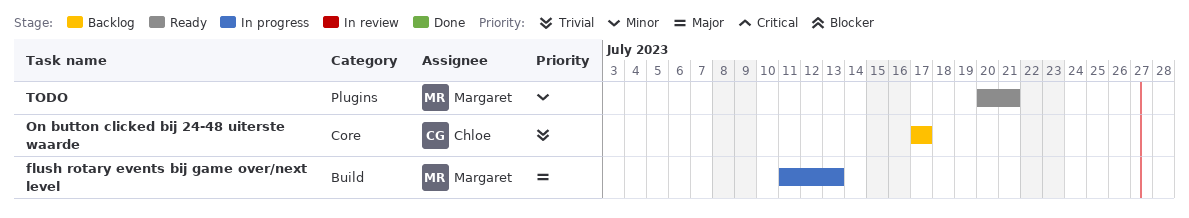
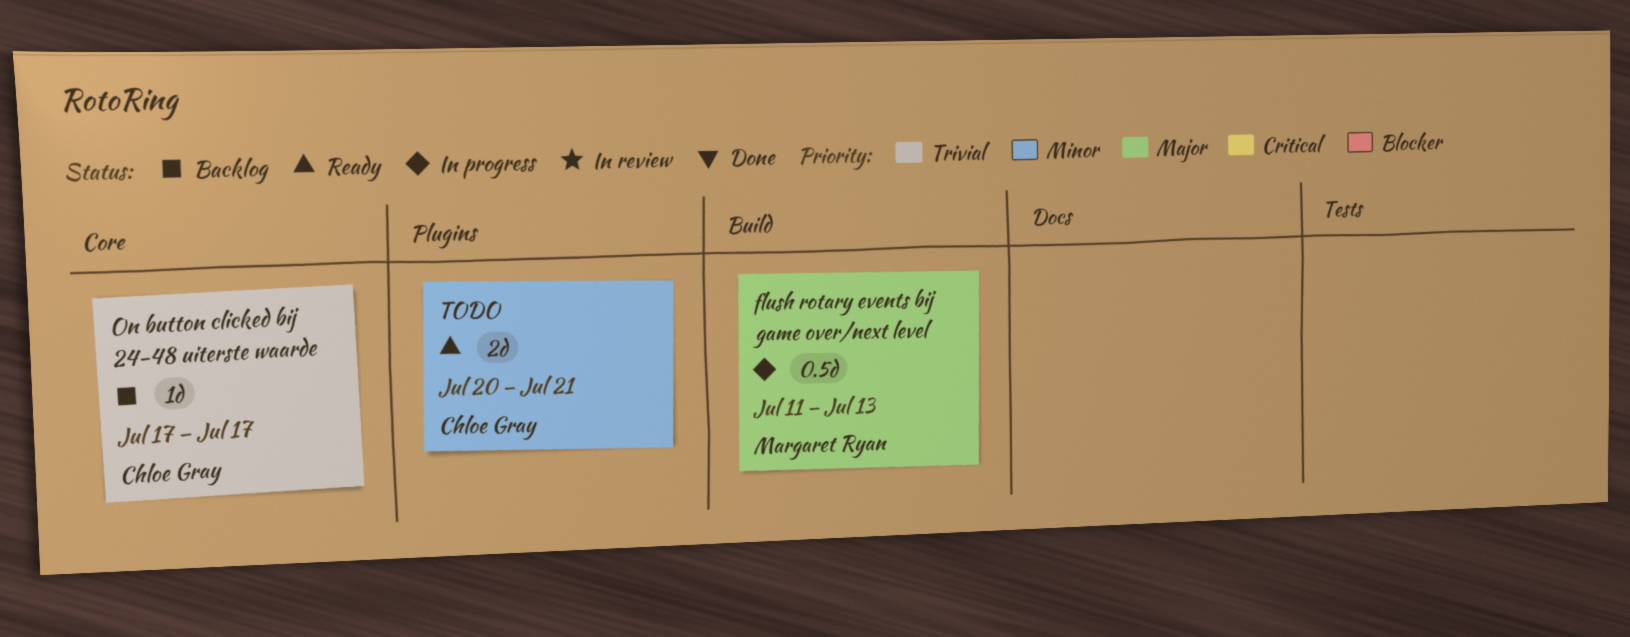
TODO, owner: Margaret Ryan -> Chloe Gray

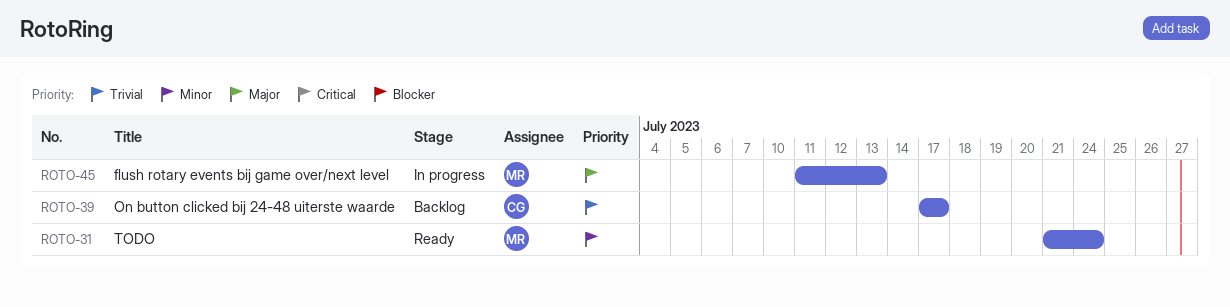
TODO, owner: Chloe Gray -> Margaret Ryan
TODO, start: Jul 20 -> Jul 21
TODO, due: Jul 21 -> Jul 24

